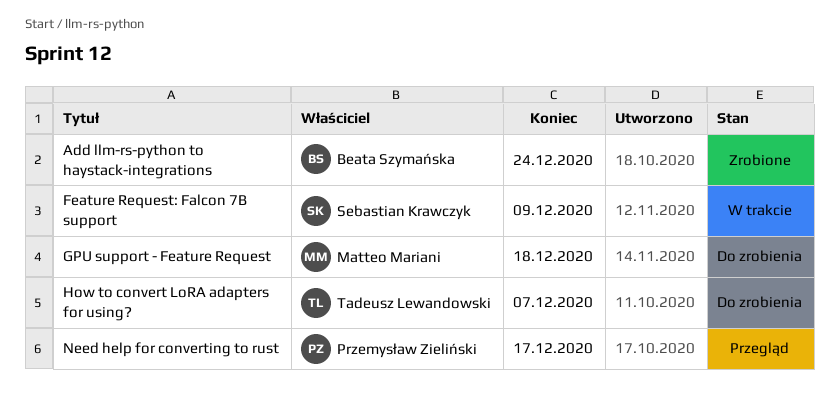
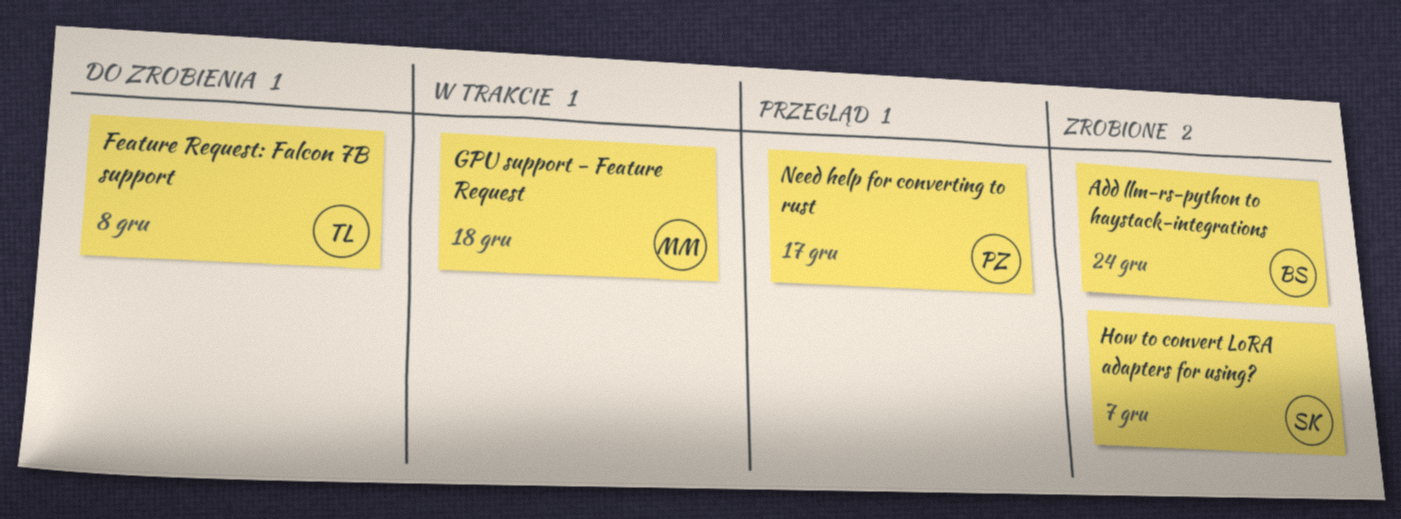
Feature Request: Falcon 7B support, status: W trakcie -> Do zrobienia
Feature Request: Falcon 7B support, owner: Sebastian Krawczyk -> Tadeusz Lewandowski
Feature Request: Falcon 7B support, due: Dec 9 -> Dec 8
GPU support - Feature Request, status: Do zrobienia -> W trakcie
How to convert LoRA adapters for using?, status: Do zrobienia -> Zrobione
How to convert LoRA adapters for using?, owner: Tadeusz Lewandowski -> Sebastian Krawczyk

